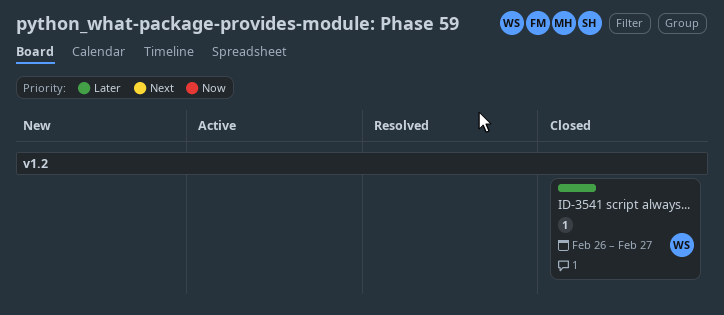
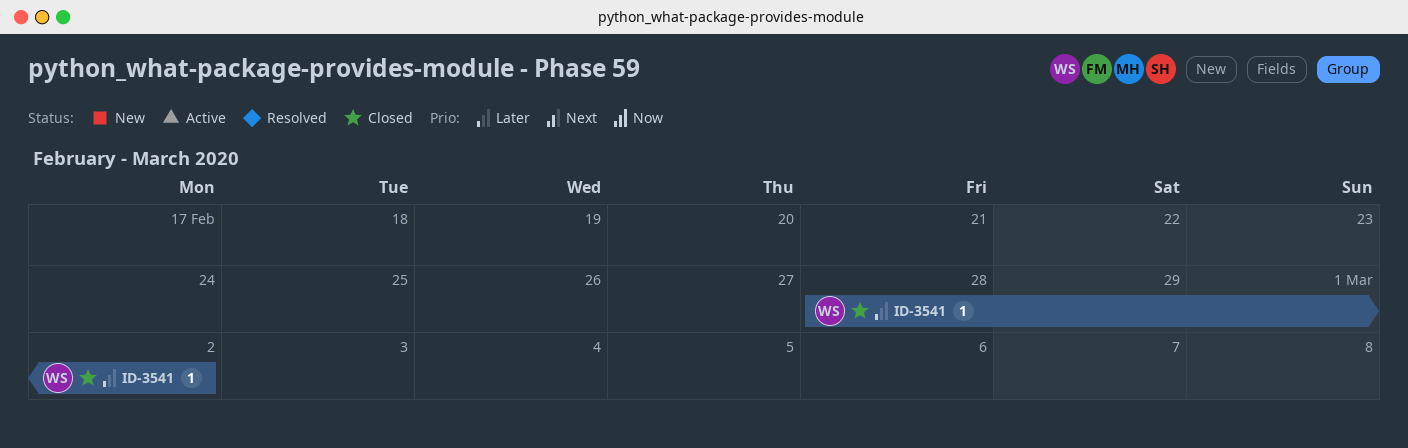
ID-3541, start: Feb 26 -> Feb 28
ID-3541, due: Feb 27 -> Mar 2

